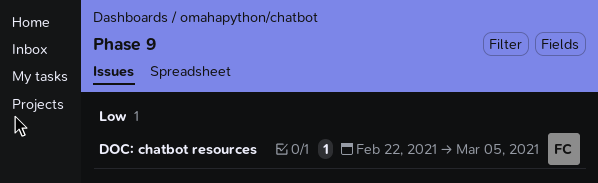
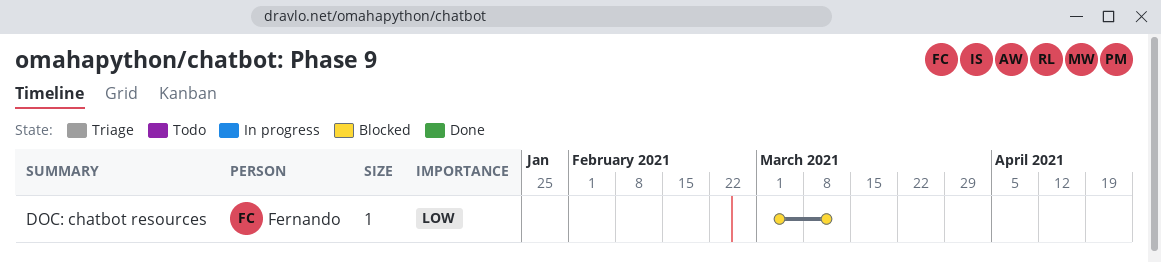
DOC: chatbot resources, start: Feb 22 -> Mar 1
DOC: chatbot resources, due: Mar 5 -> Mar 12

